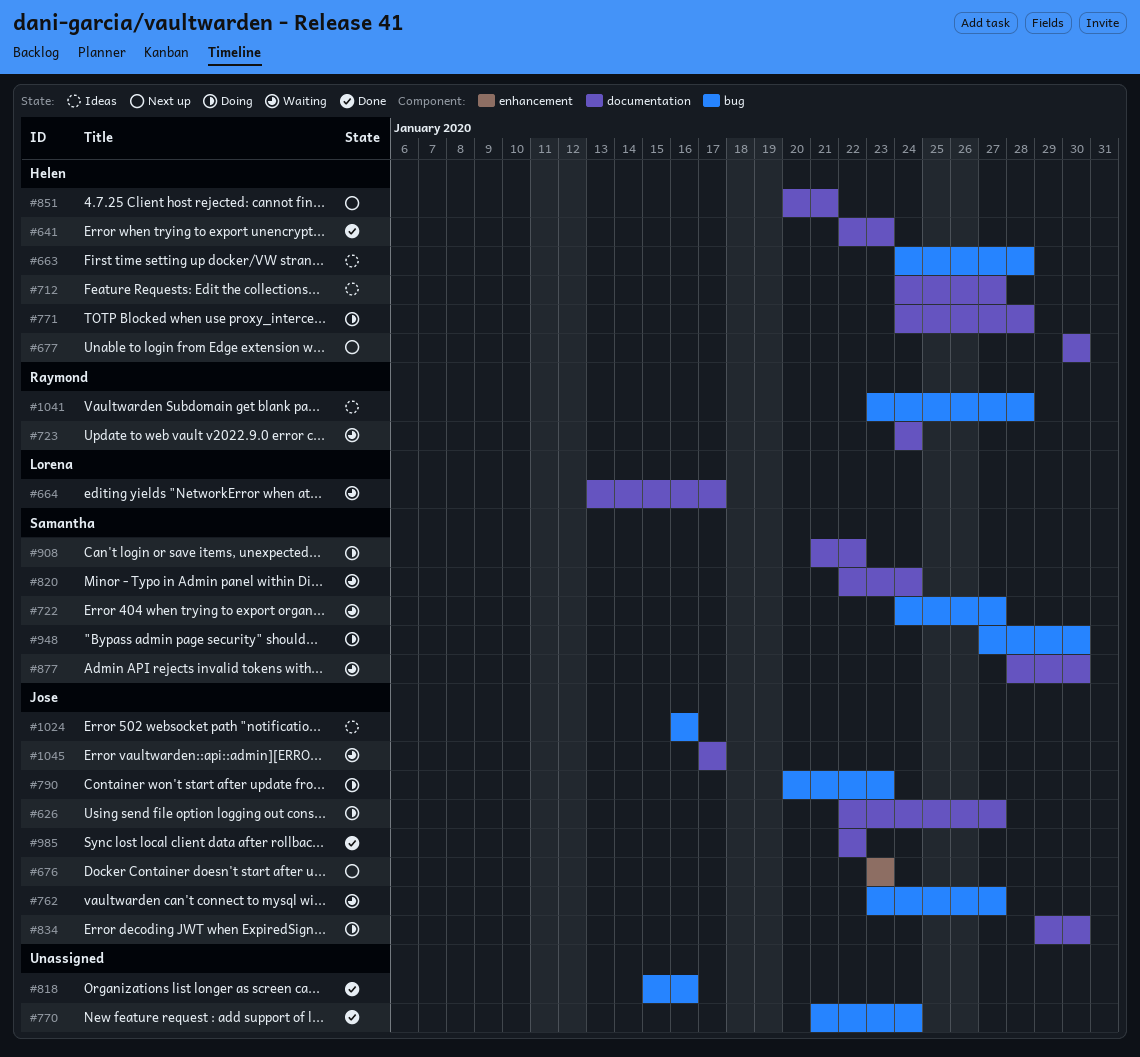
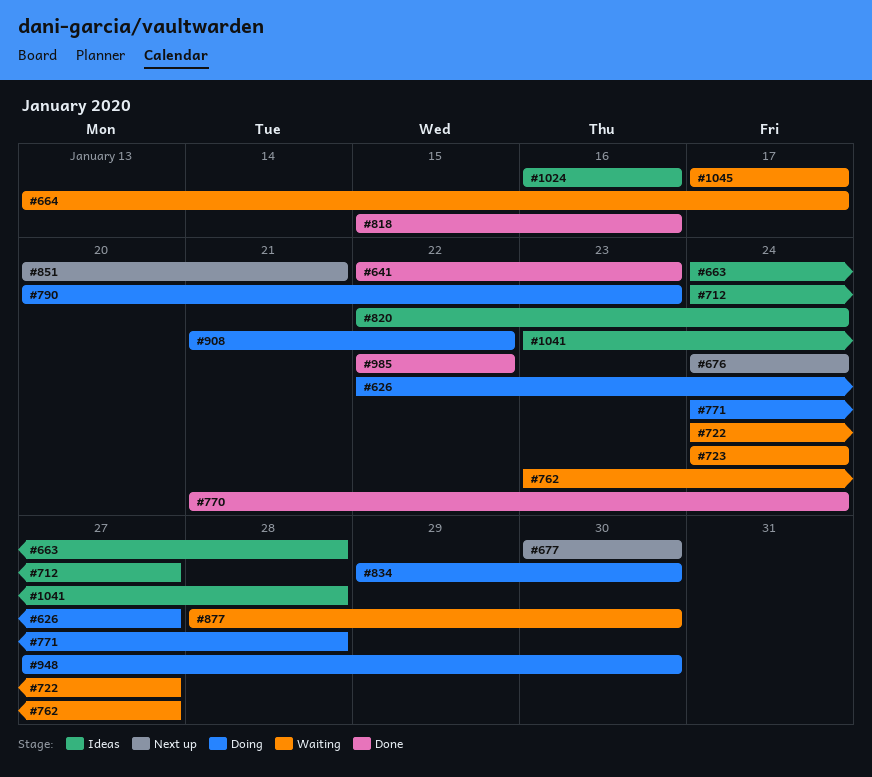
#676, start: Jan 23 -> Jan 24
#676, due: Jan 23 -> Jan 24
#820, status: Waiting -> Ideas

